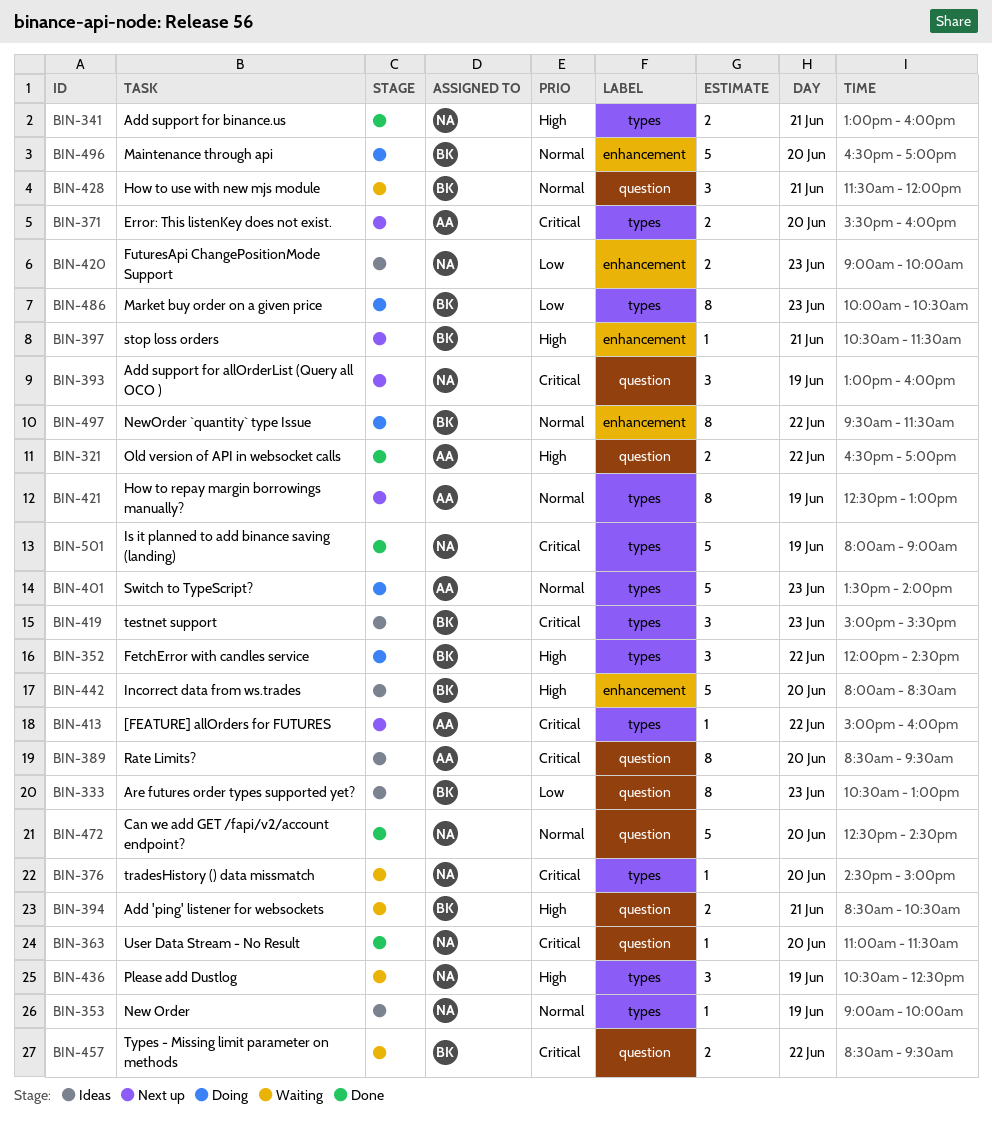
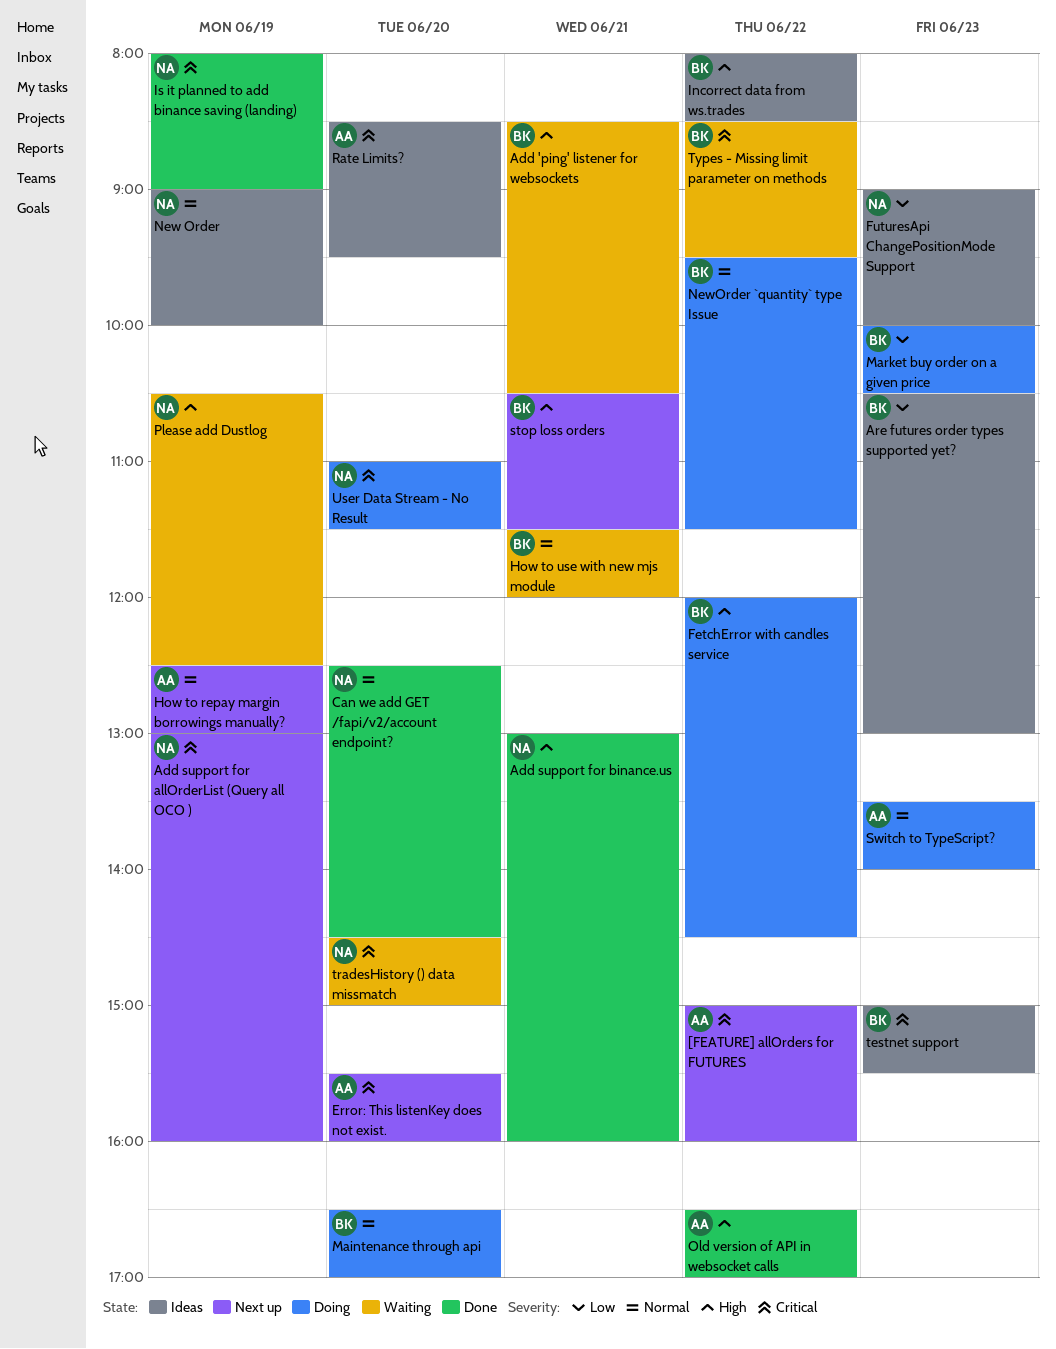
Incorrect data from ws.trades, day: Jun 20 -> Jun 22
User Data Stream - No Result, status: Done -> Doing

